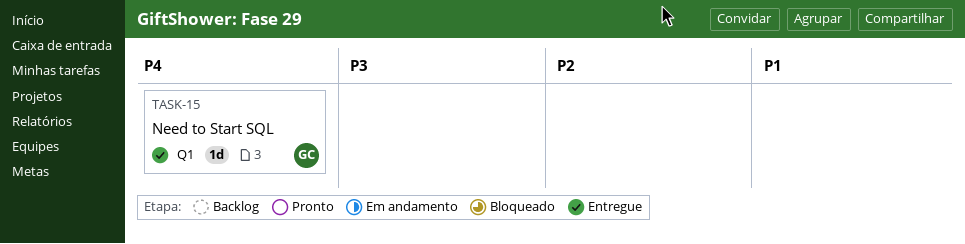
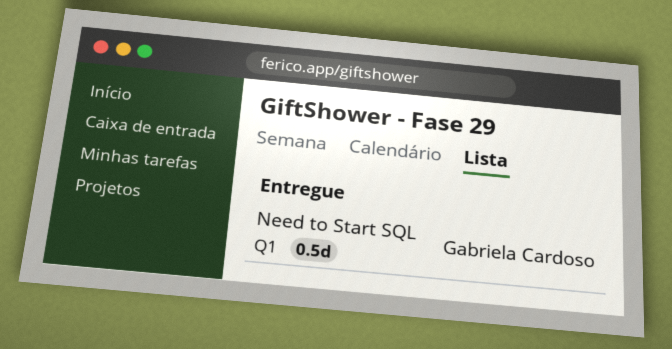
Need to Start SQL, estimate: 1d -> 0.5d

